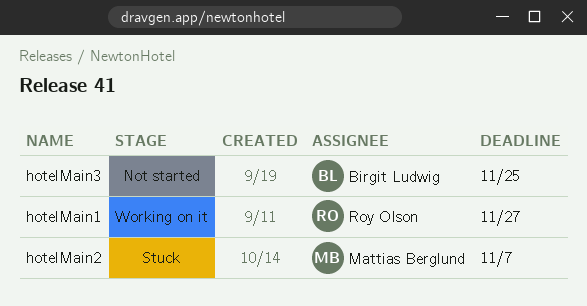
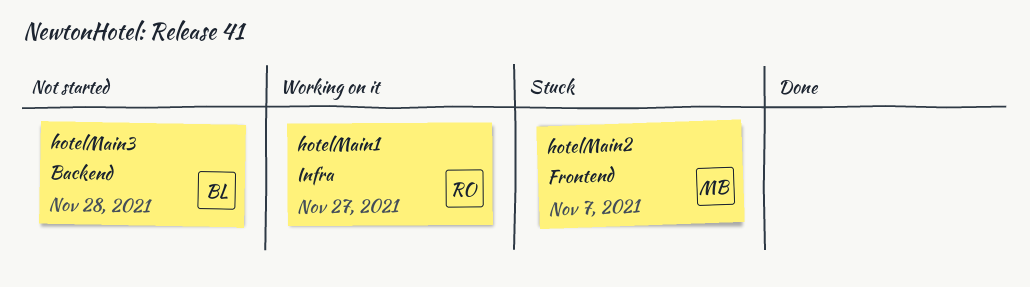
hotelMain3, due: Nov 25 -> Nov 28

